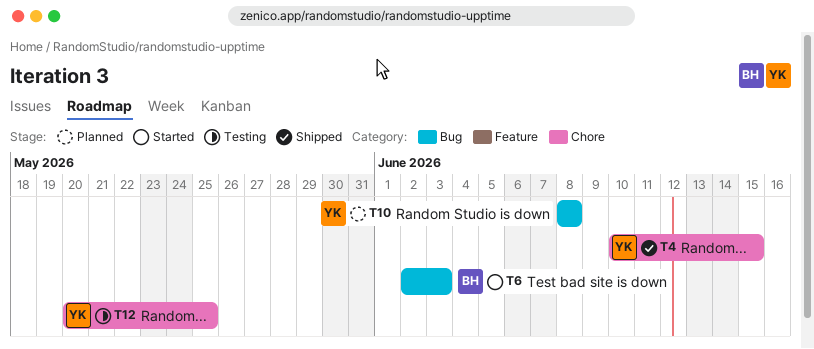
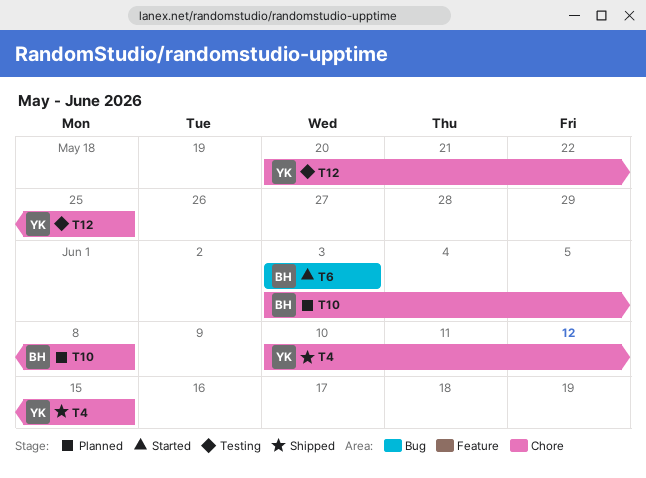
T6, start: Jun 2 -> Jun 3
T10, owner: YK -> BH
T10, label: Bug -> Chore
T10, start: Jun 8 -> Jun 3

